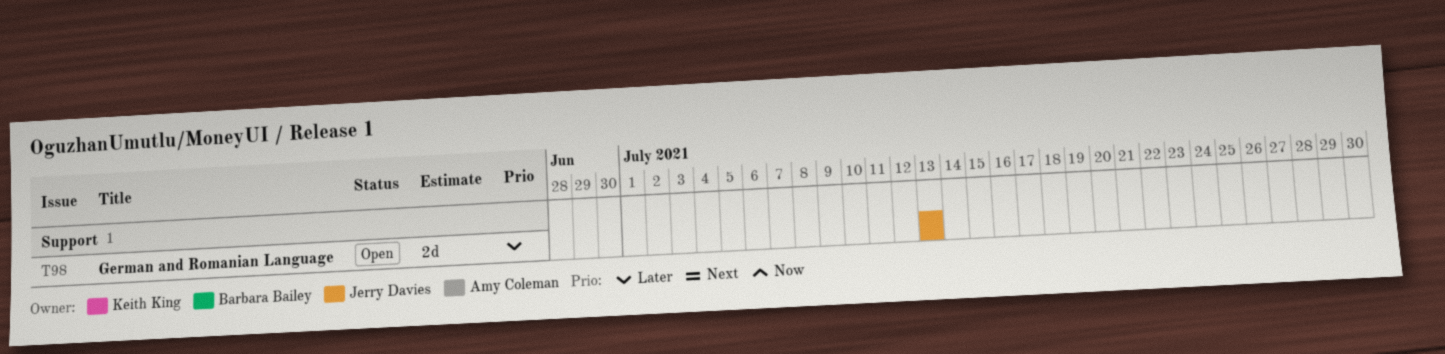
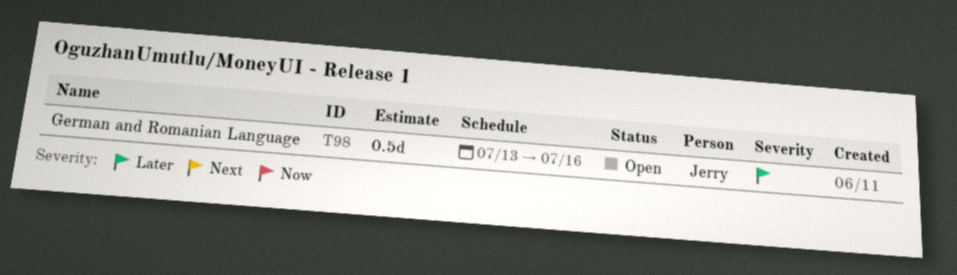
T98, estimate: 2d -> 0.5d
T98, due: Jul 13 -> Jul 16

